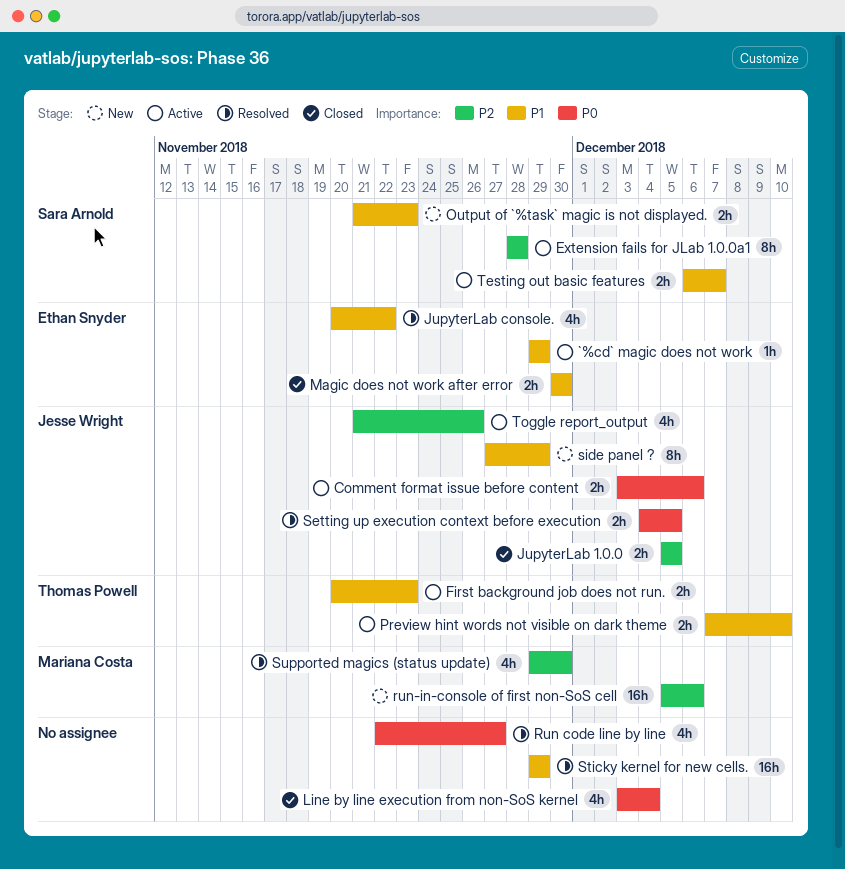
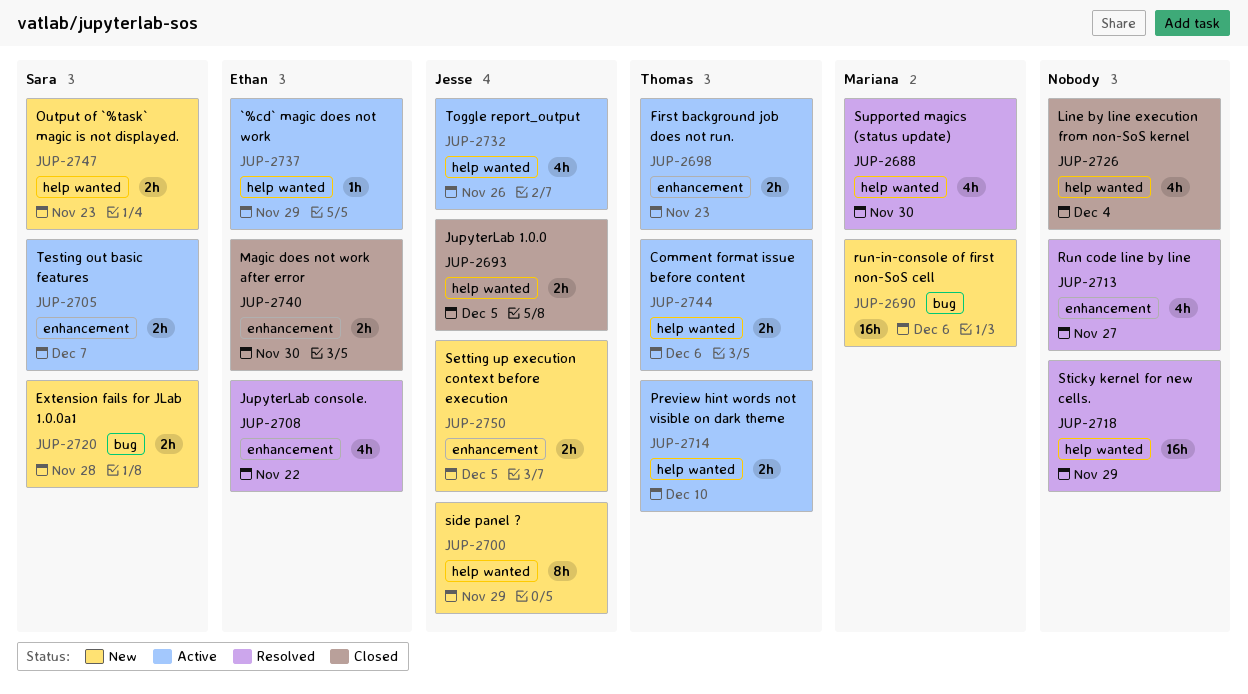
Comment format issue before content, owner: Jesse Wright -> Thomas Powell
Extension fails for JLab 1.0.0a1, status: Active -> New
Extension fails for JLab 1.0.0a1, estimate: 8h -> 2h
Setting up execution context before execution, status: Resolved -> New

